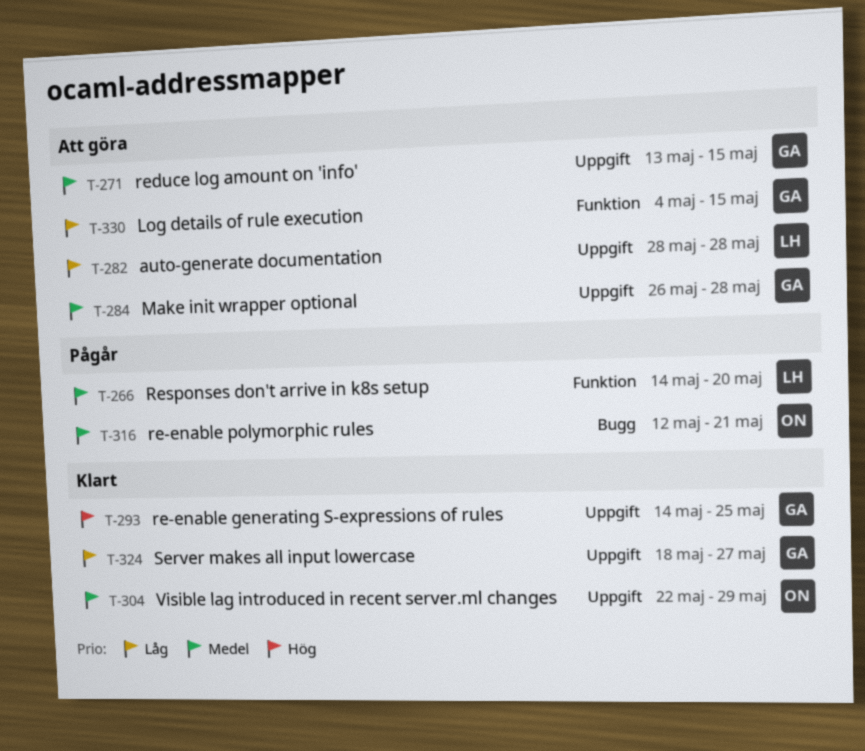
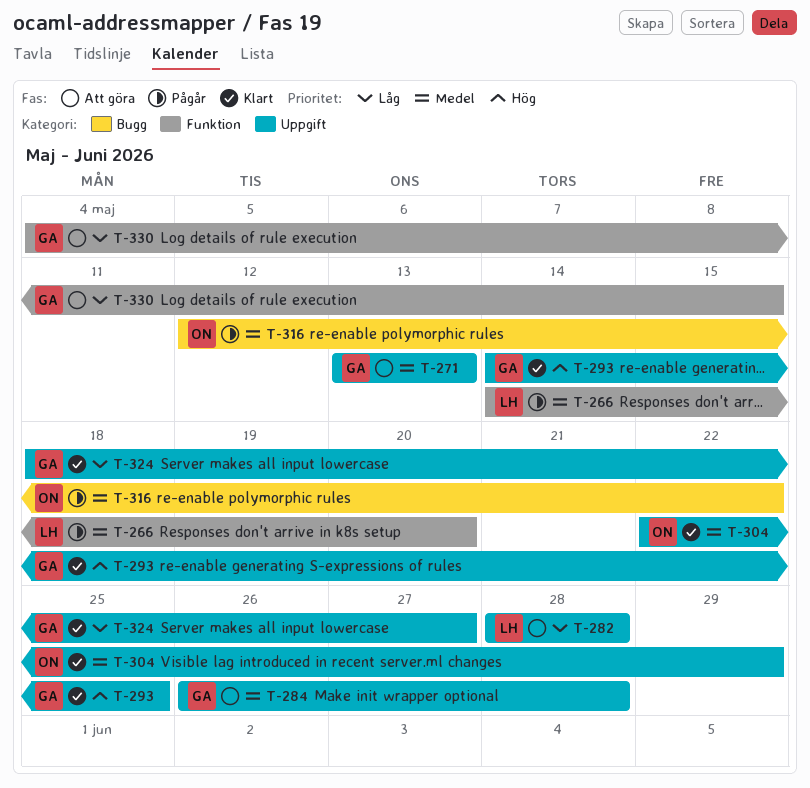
T-271, due: May 15 -> May 13
T-316, due: May 21 -> May 22

